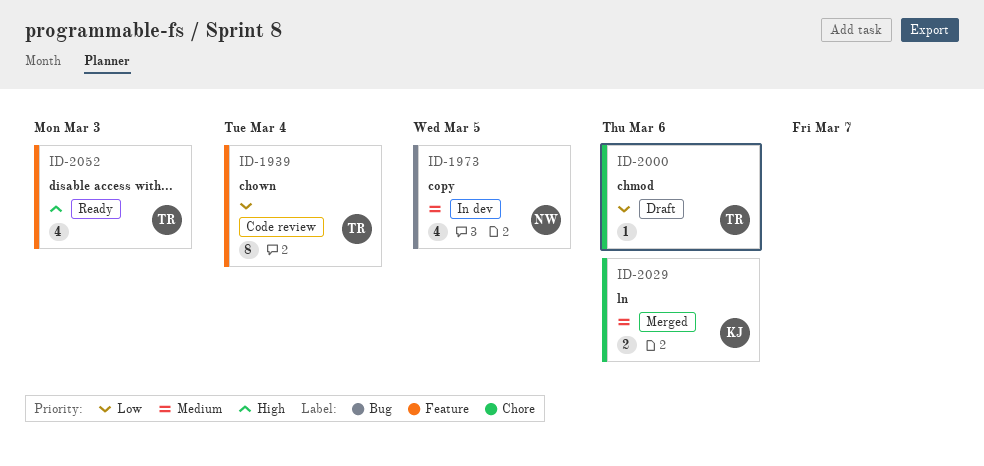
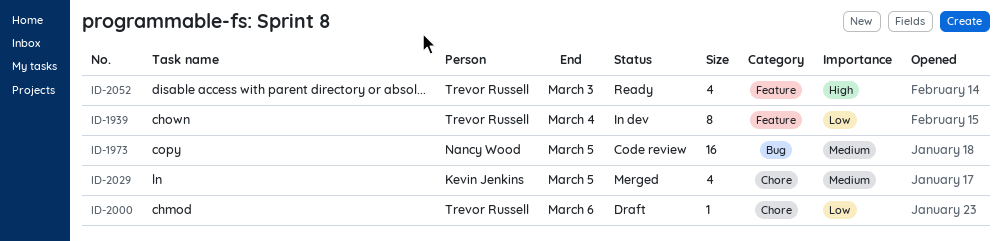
ID-1939, status: Code review -> In dev
ID-1973, status: In dev -> Code review
ID-1973, estimate: 4 -> 16
ID-2029, estimate: 2 -> 4
ID-2029, due: Mar 6 -> Mar 5

